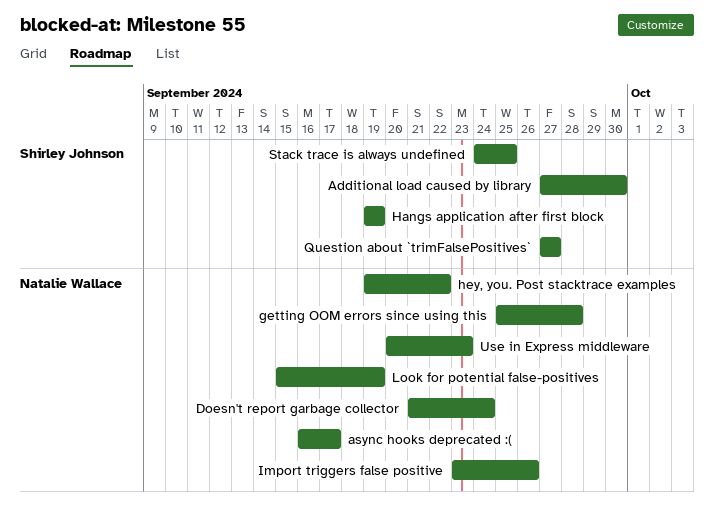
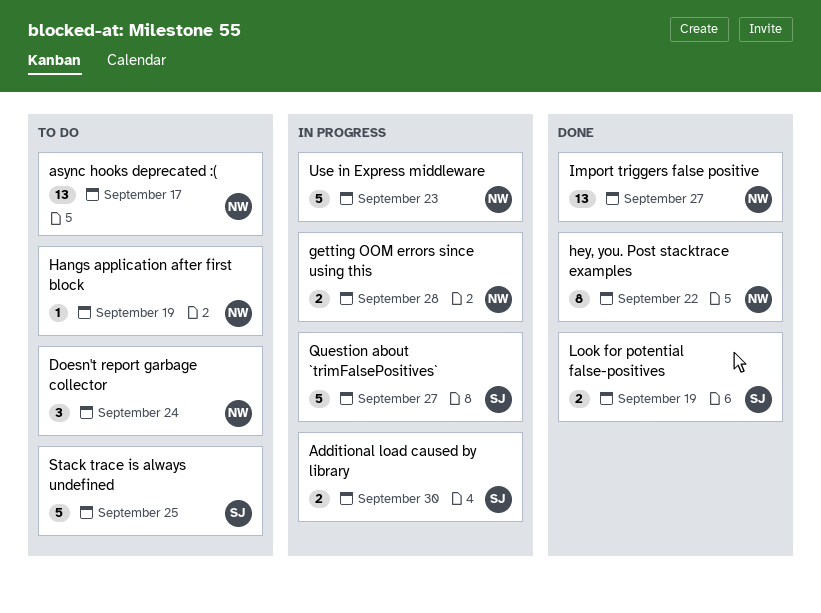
Hangs application after first block, owner: Shirley Johnson -> Natalie Wallace
Import triggers false positive, due: Sep 26 -> Sep 27
Look for potential false-positives, owner: Natalie Wallace -> Shirley Johnson

